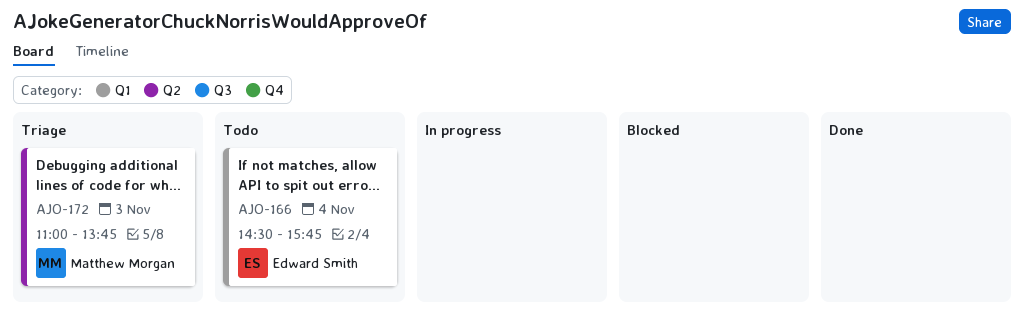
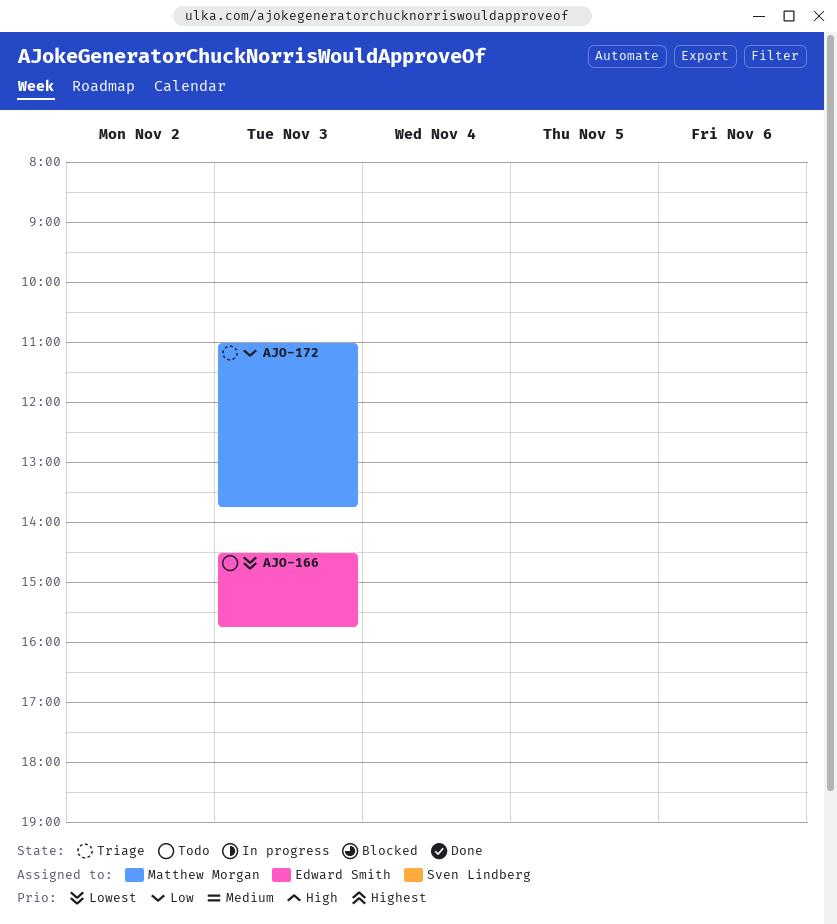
AJO-166, day: Nov 4 -> Nov 3

